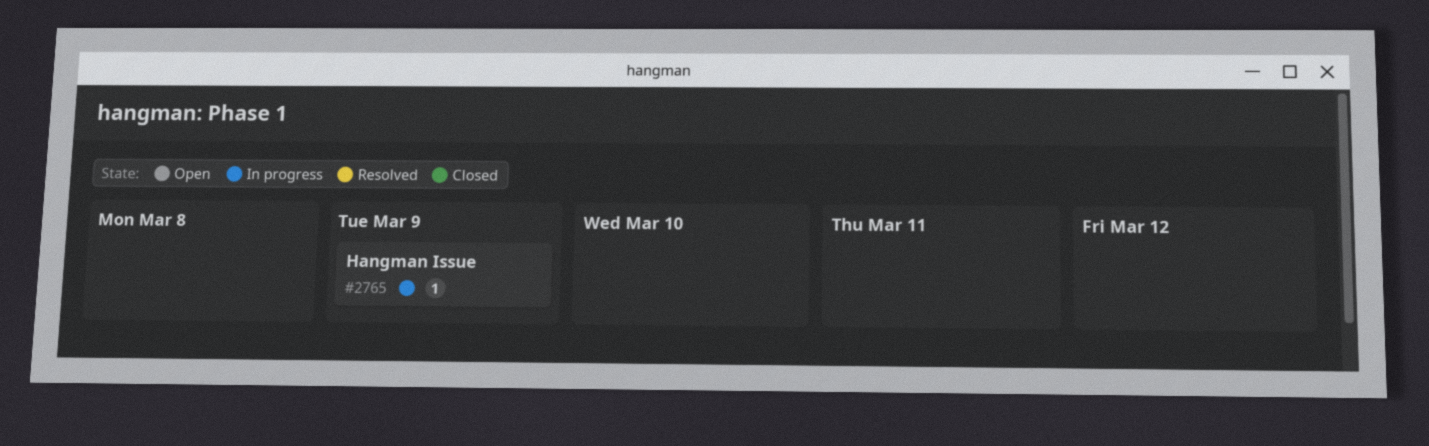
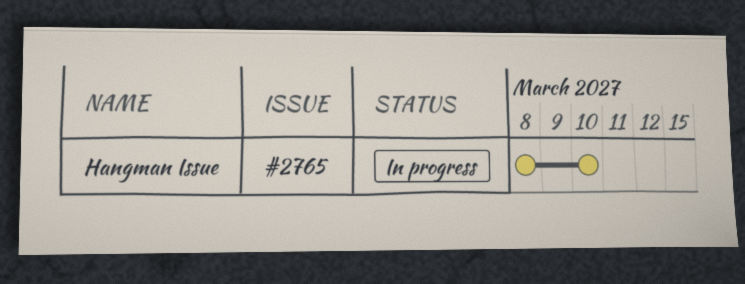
#2765, due: Mar 9 -> Mar 10

